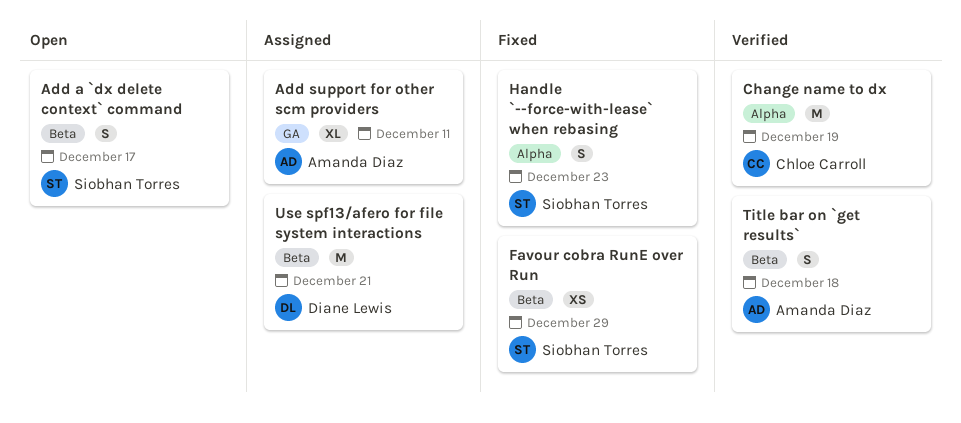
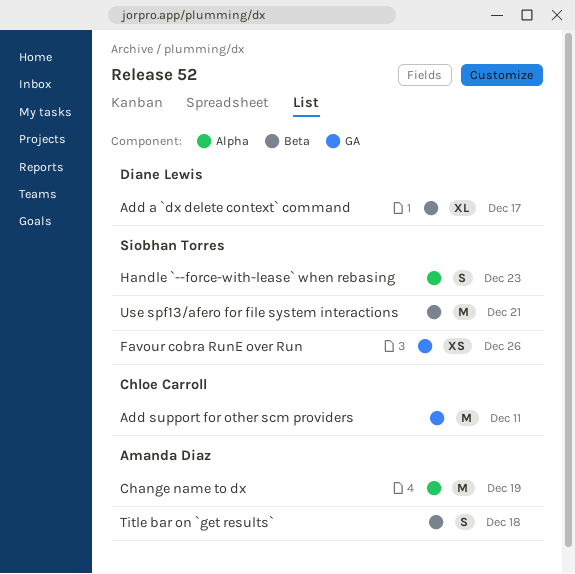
Add a `dx delete context` command, owner: Siobhan Torres -> Diane Lewis
Add a `dx delete context` command, estimate: S -> XL
Add support for other scm providers, owner: Amanda Diaz -> Chloe Carroll
Add support for other scm providers, estimate: XL -> M
Change name to dx, owner: Chloe Carroll -> Amanda Diaz
Favour cobra RunE over Run, label: Beta -> GA
Favour cobra RunE over Run, due: Dec 29 -> Dec 26
Use spf13/afero for file system interactions, owner: Diane Lewis -> Siobhan Torres

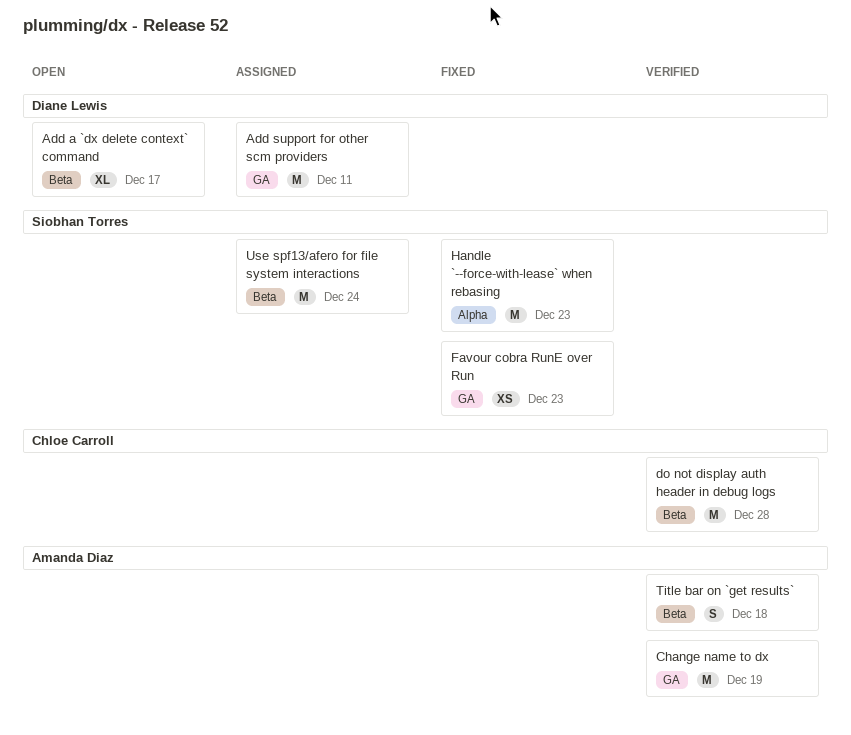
Add support for other scm providers, owner: Chloe Carroll -> Diane Lewis
Change name to dx, label: Alpha -> GA
do not display auth header in debug logs: none -> present
Favour cobra RunE over Run, due: Dec 26 -> Dec 23
Handle `--force-with-lease` when rebasing, estimate: S -> M
Use spf13/afero for file system interactions, due: Dec 21 -> Dec 24

